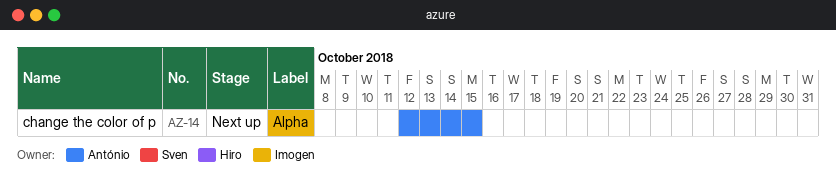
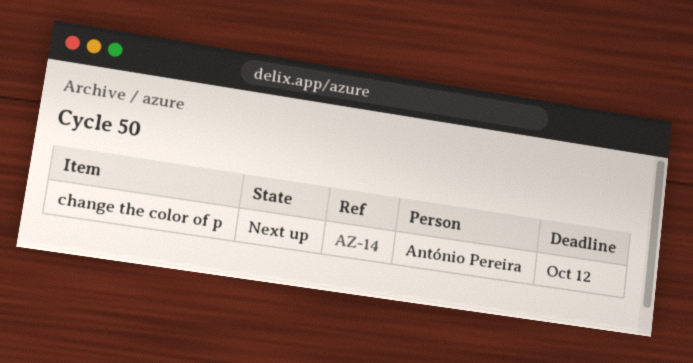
AZ-14, due: Oct 15 -> Oct 12

